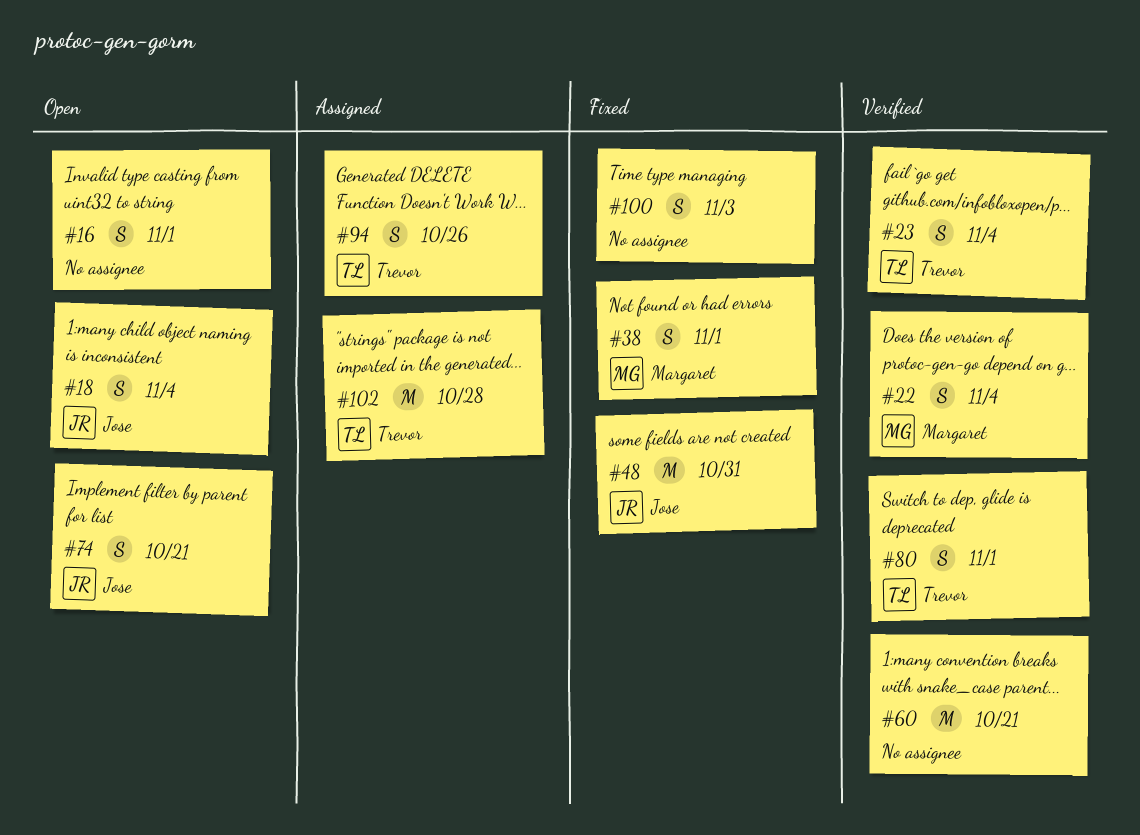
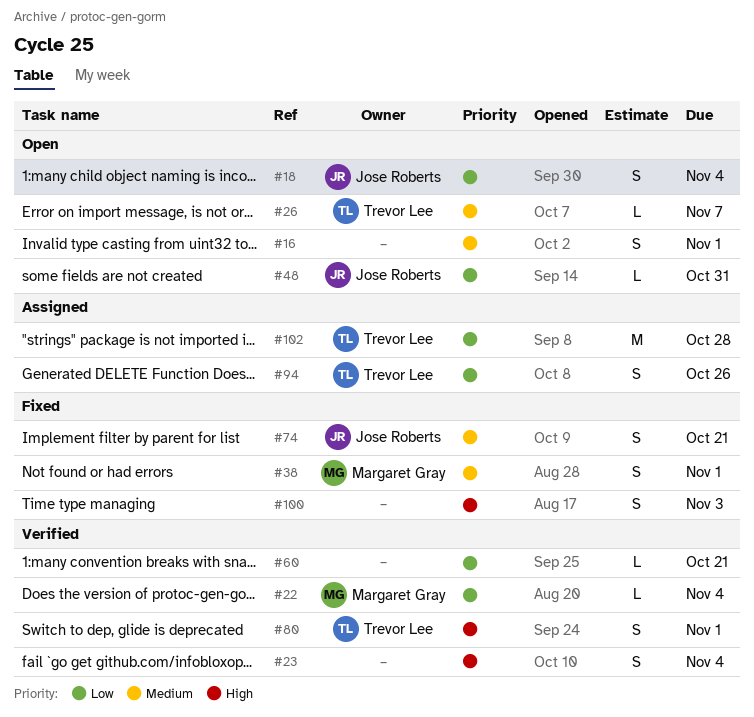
#22, estimate: S -> L
#23, owner: Trevor Lee -> none
#26: none -> present
#48, status: Fixed -> Open
#48, estimate: M -> L
#60, estimate: M -> L
#74, status: Open -> Fixed

